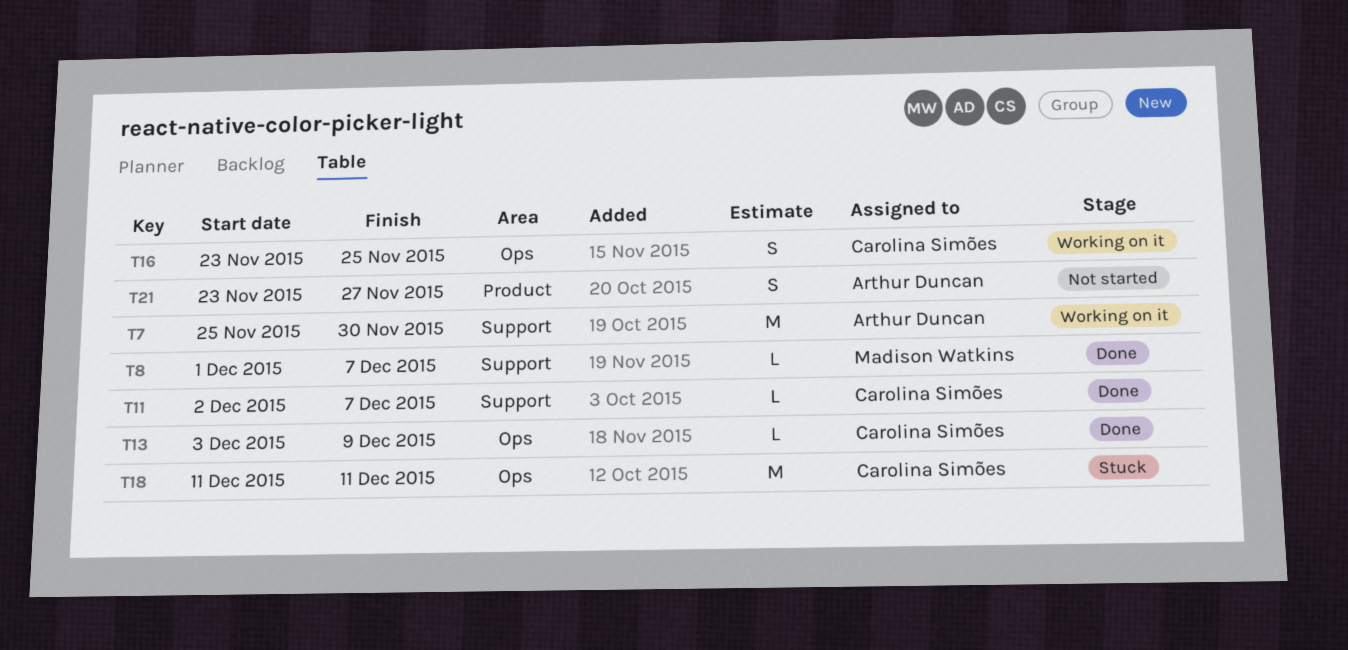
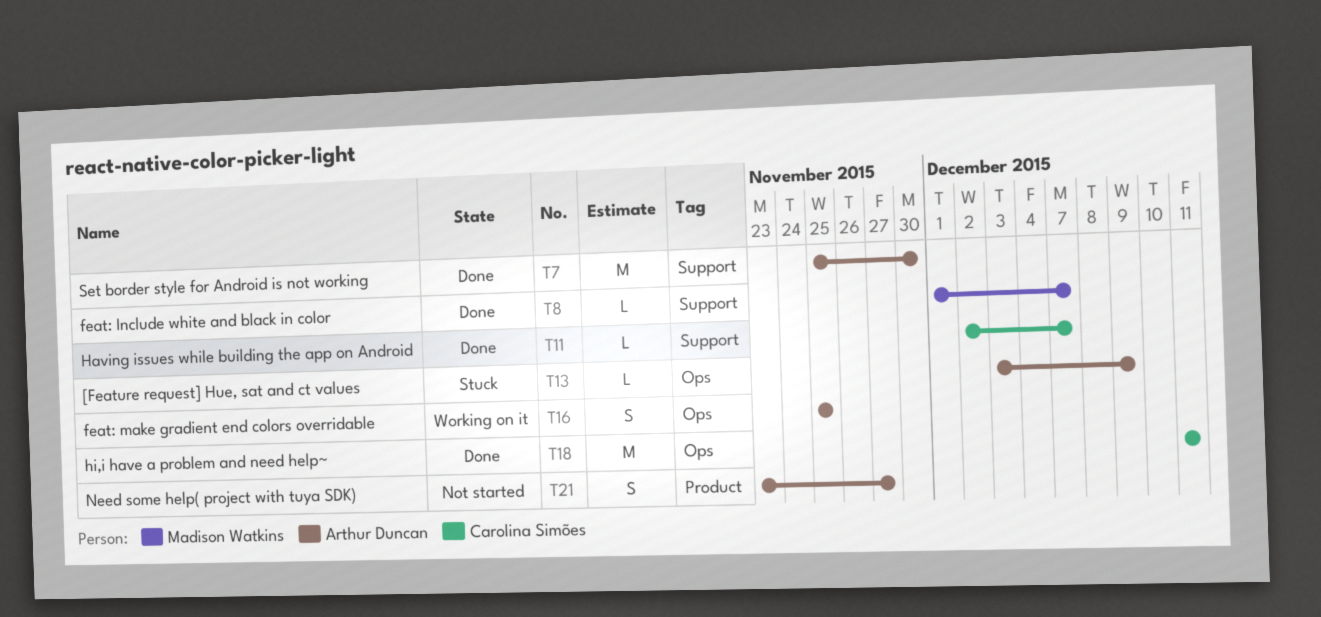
T7, status: Working on it -> Done
T13, status: Done -> Stuck
T13, owner: Carolina Simões -> Arthur Duncan
T16, owner: Carolina Simões -> Arthur Duncan
T16, start: Nov 23 -> Nov 25
T18, status: Stuck -> Done

